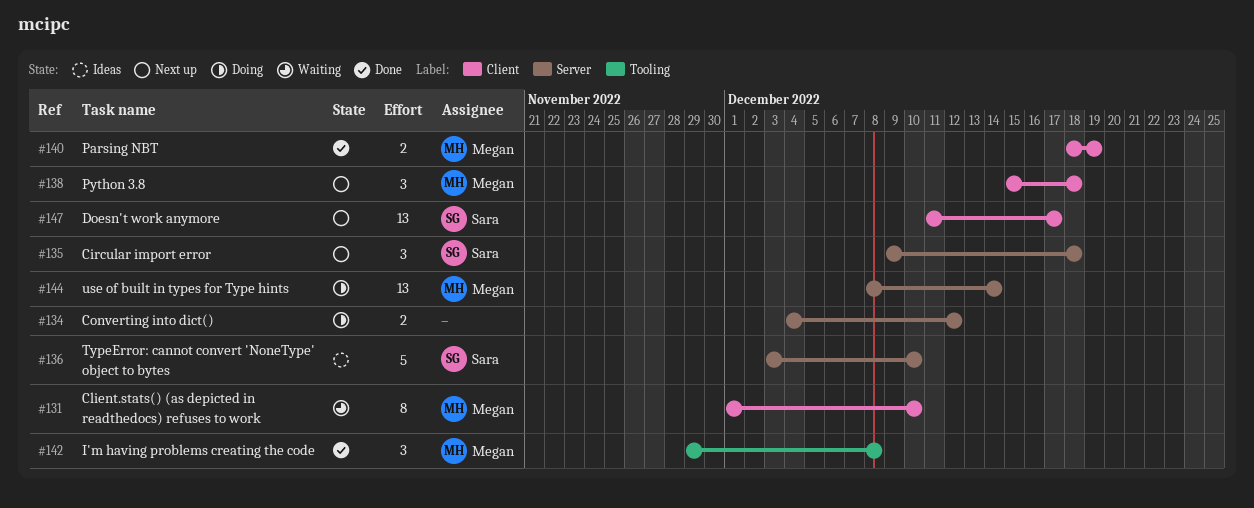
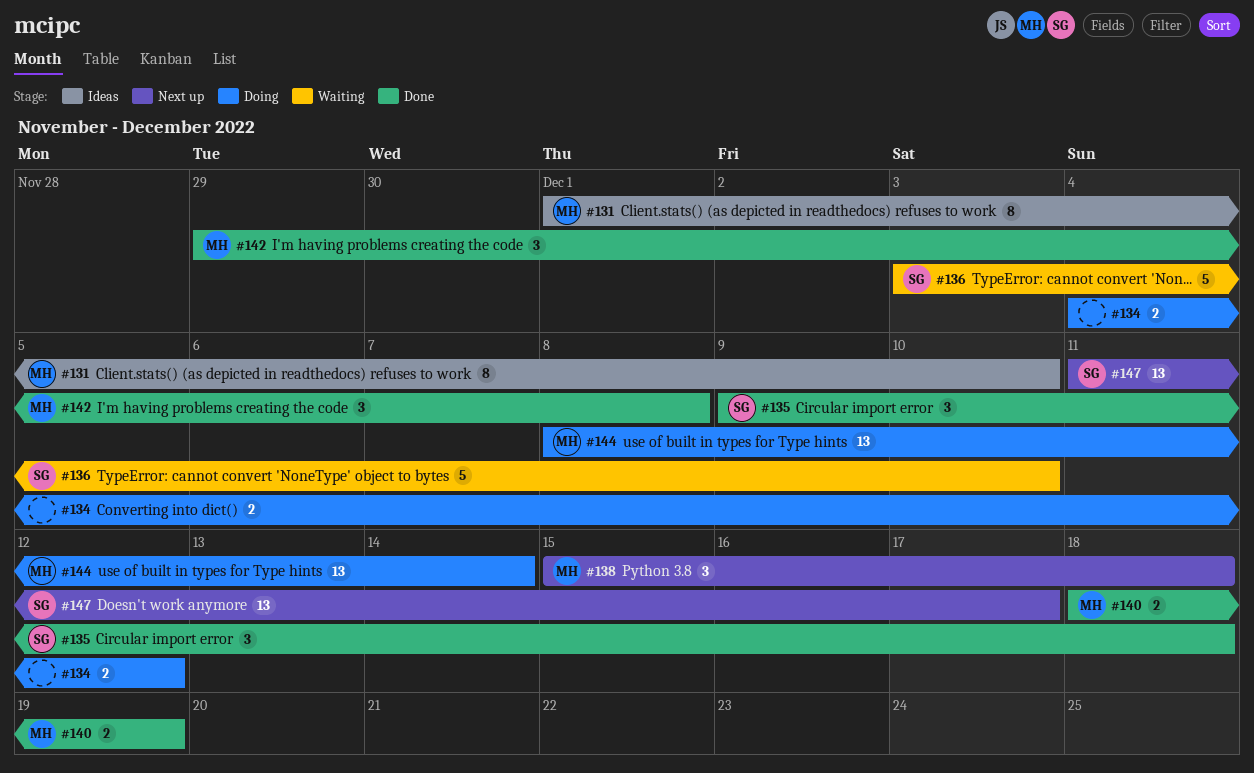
#131, status: Waiting -> Ideas
#135, status: Next up -> Done
#136, status: Ideas -> Waiting

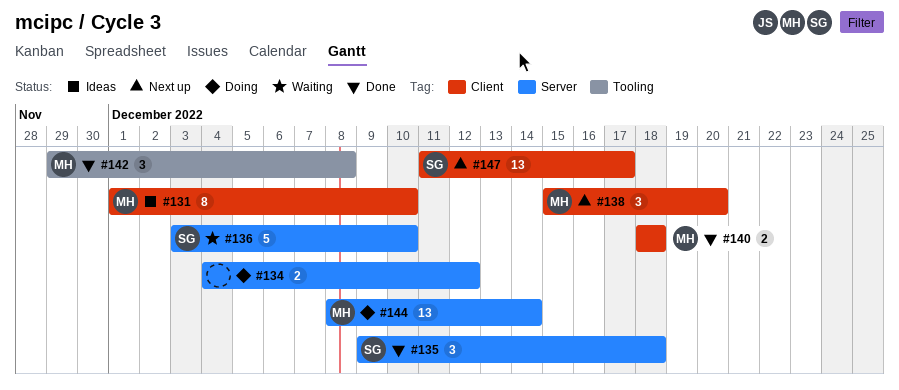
#138, due: Dec 18 -> Dec 20
#140, due: Dec 19 -> Dec 18

